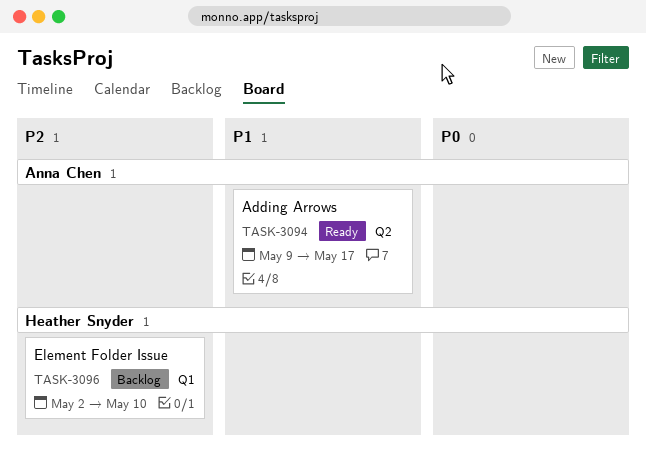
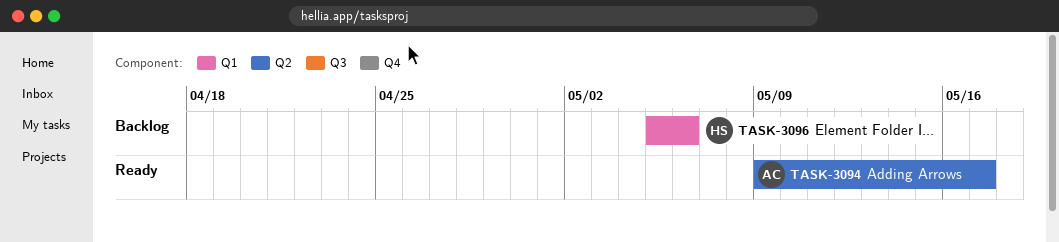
TASK-3096, start: May 2 -> May 5
TASK-3096, due: May 10 -> May 6

